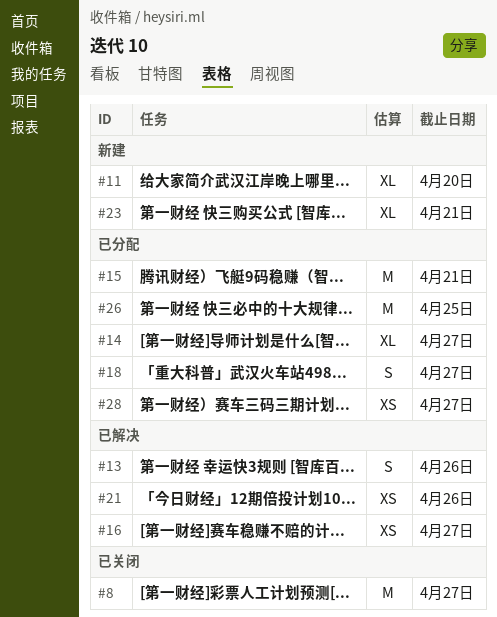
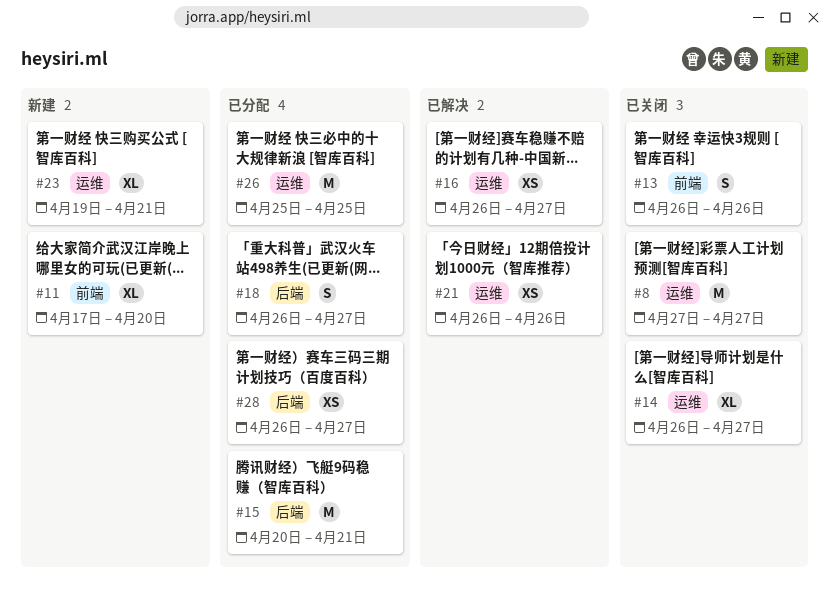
#13, status: 已解决 -> 已关闭
#14, status: 已分配 -> 已关闭

